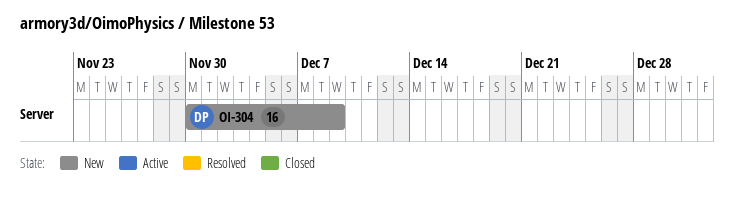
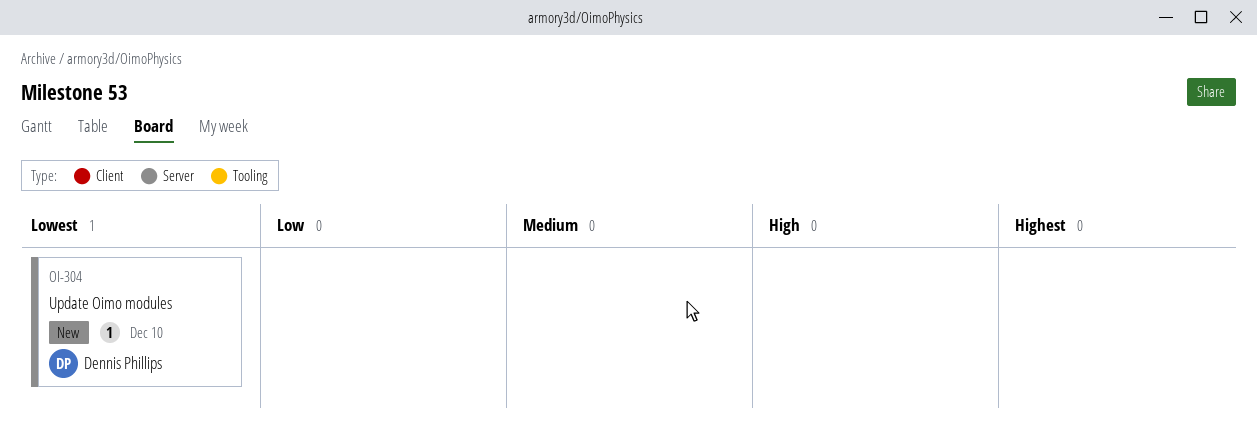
OI-304, estimate: 16 -> 1
OI-304, due: Dec 9 -> Dec 10

